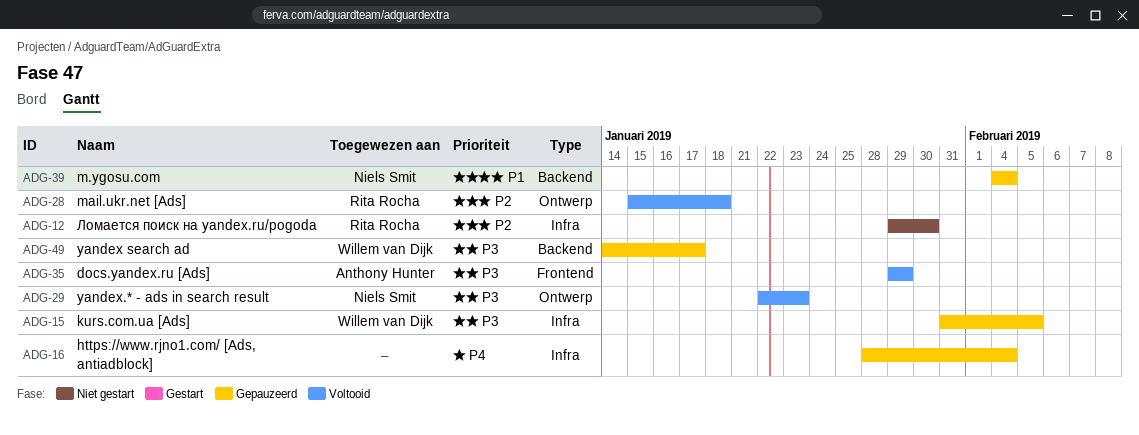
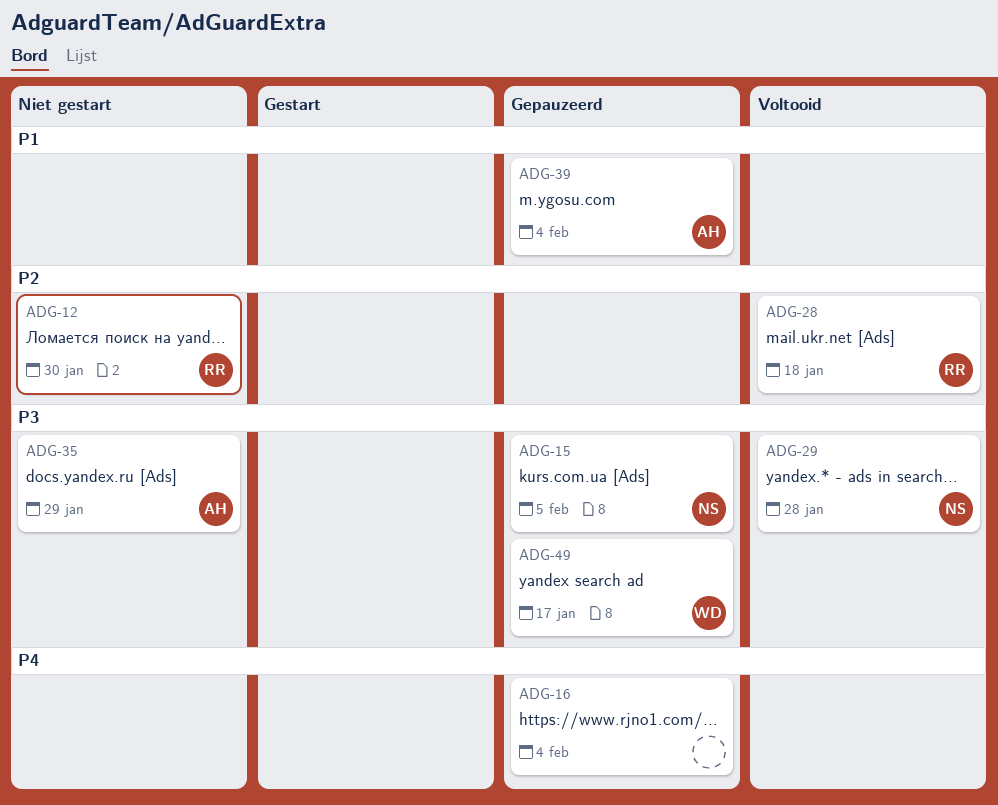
ADG-15, owner: Willem van Dijk -> Niels Smit
ADG-29, due: Jan 23 -> Jan 28
ADG-35, status: Voltooid -> Niet gestart
ADG-39, owner: Niels Smit -> Anthony Hunter

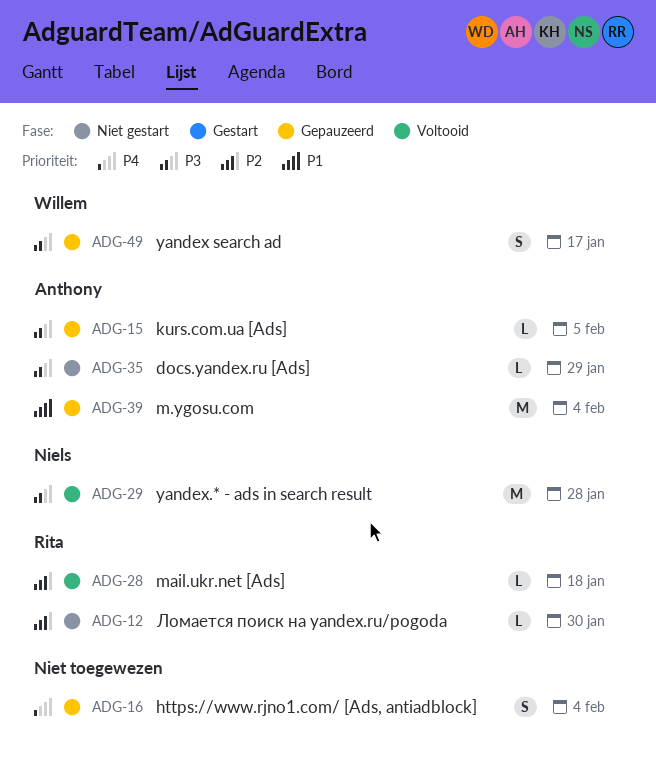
ADG-15, owner: Niels -> Anthony

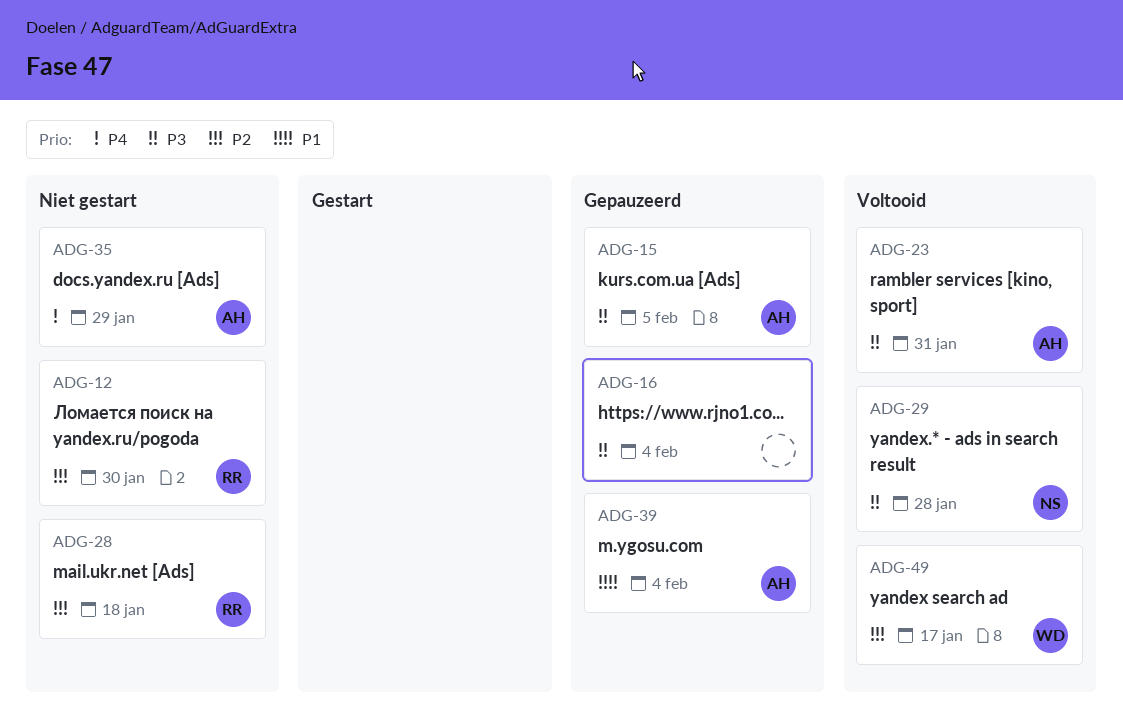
ADG-16, priority: P4 -> P3
ADG-23: none -> present
ADG-28, status: Voltooid -> Niet gestart
ADG-35, priority: P3 -> P4
ADG-49, status: Gepauzeerd -> Voltooid
ADG-49, priority: P3 -> P2

